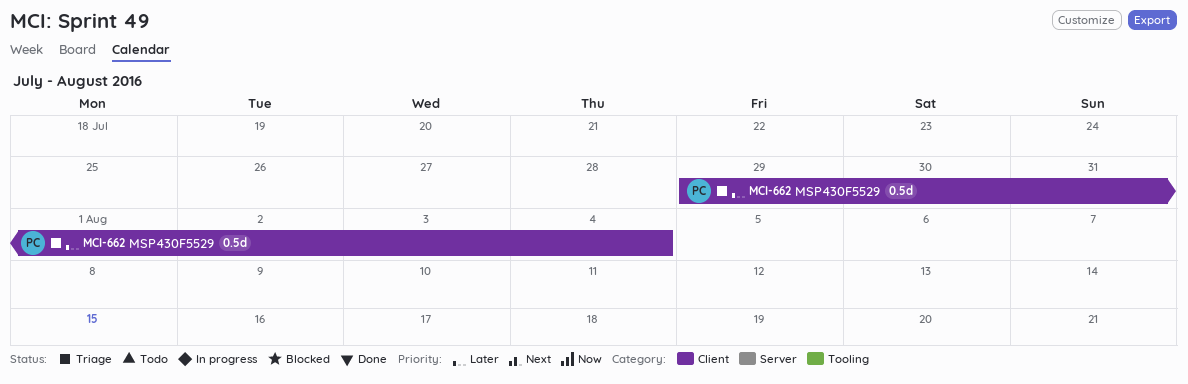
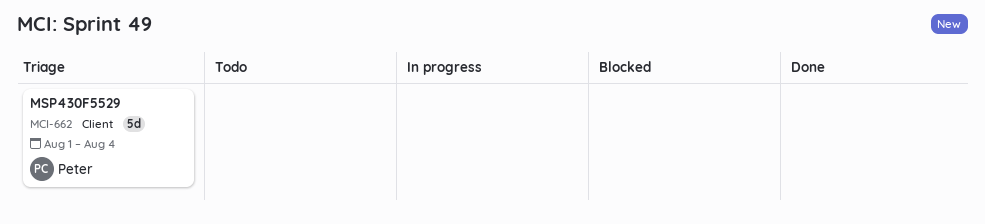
MCI-662, estimate: 0.5d -> 5d
MCI-662, start: Jul 29 -> Aug 1

